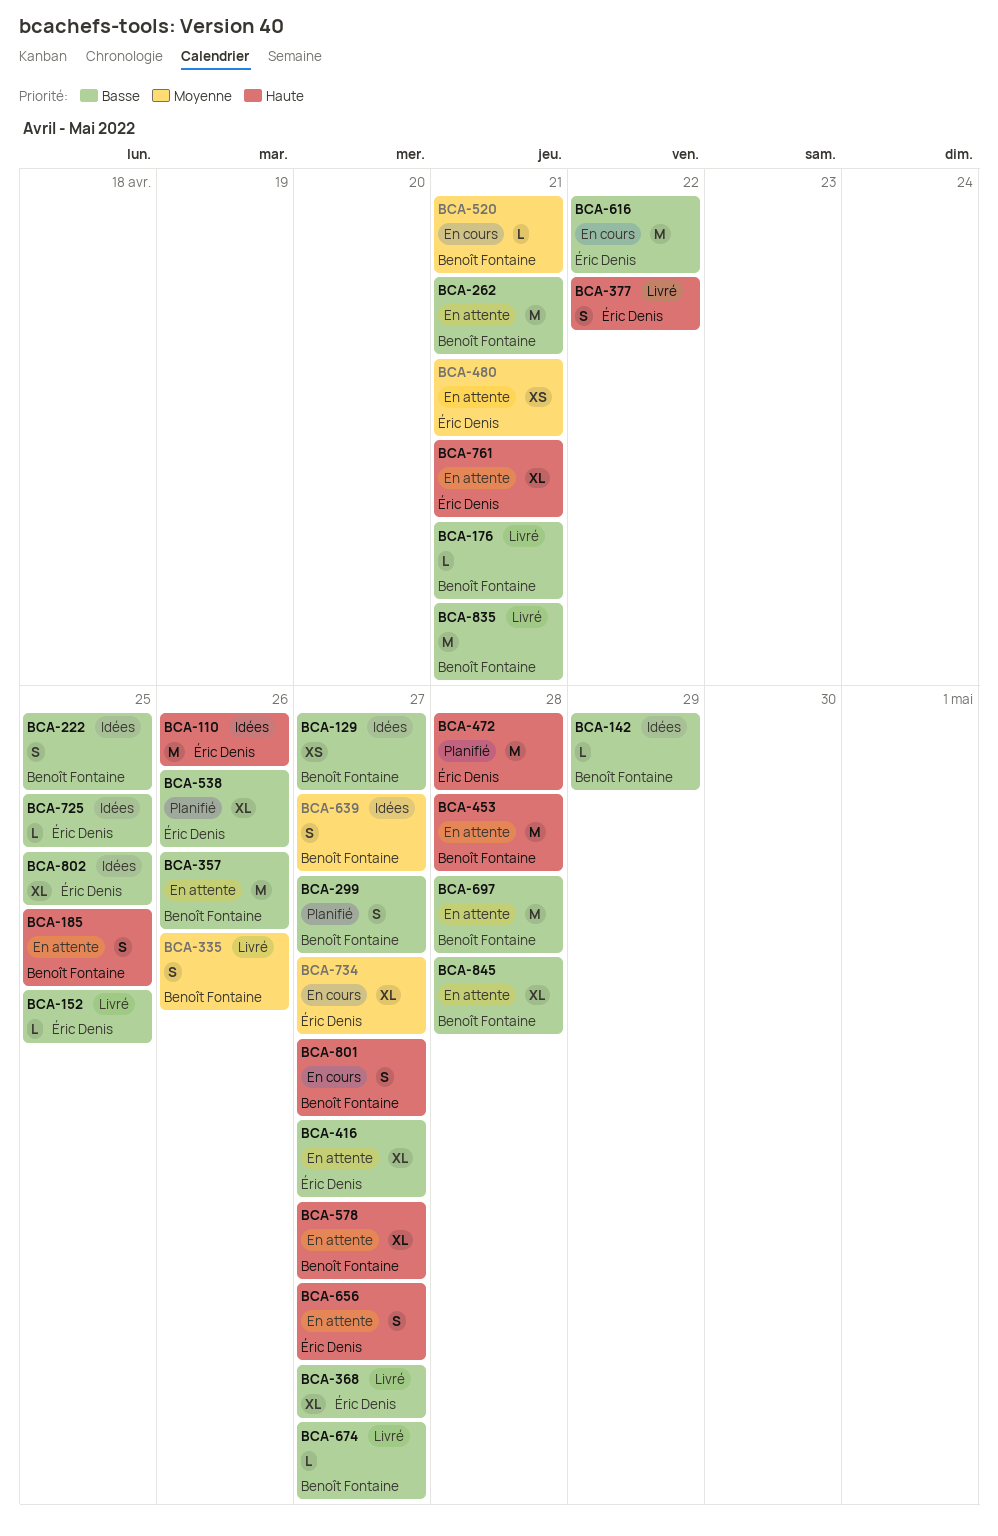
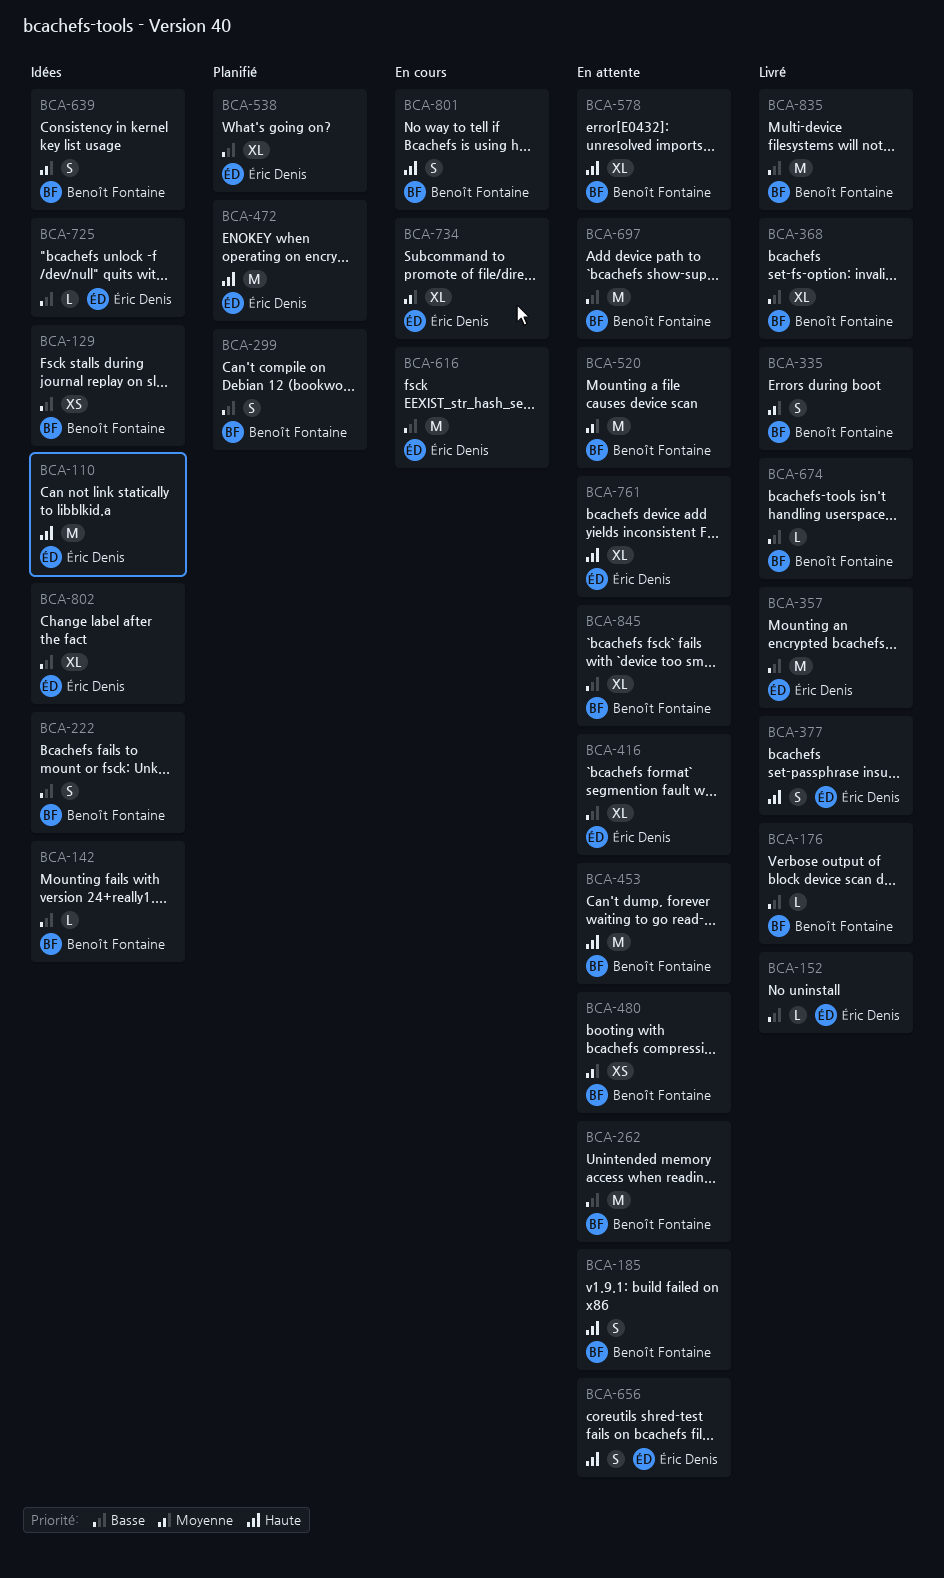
BCA-357, status: En attente -> Livré
BCA-357, owner: Benoît Fontaine -> Éric Denis
BCA-368, owner: Éric Denis -> Benoît Fontaine
BCA-480, owner: Éric Denis -> Benoît Fontaine
BCA-520, status: En cours -> En attente
BCA-520, estimate: L -> M

